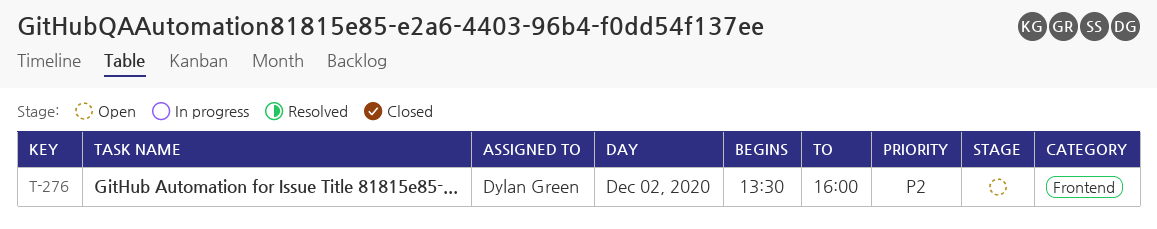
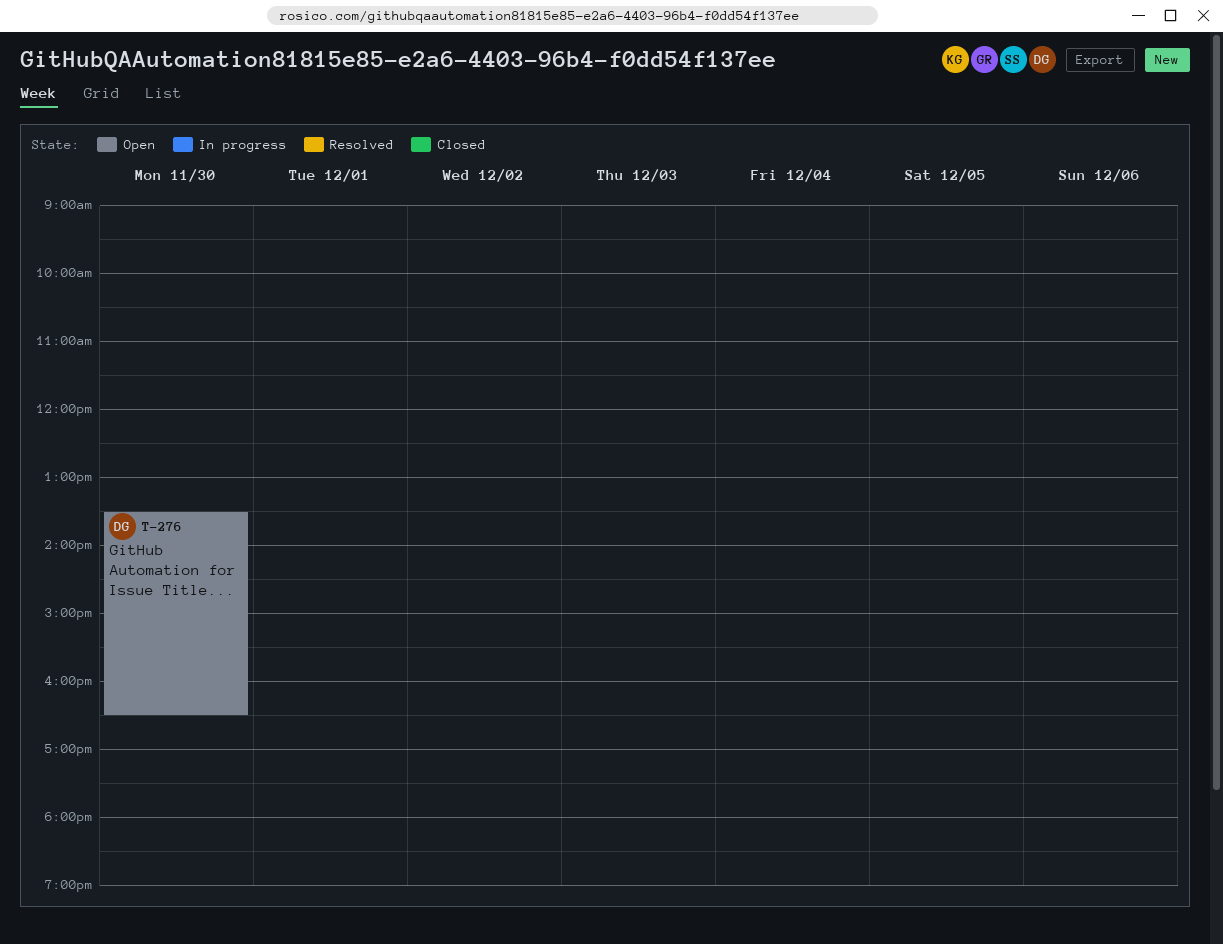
T-276, day: Dec 2 -> Nov 30
T-276, ends: 16:00 -> 16:30

